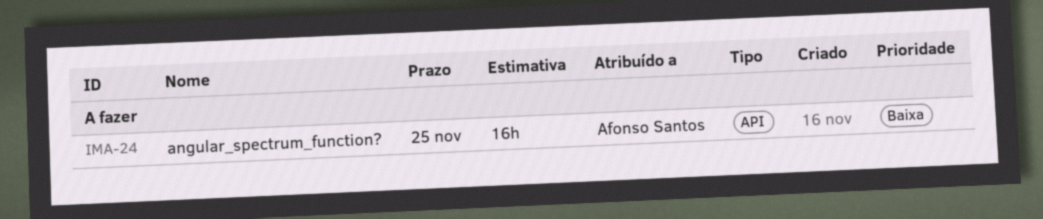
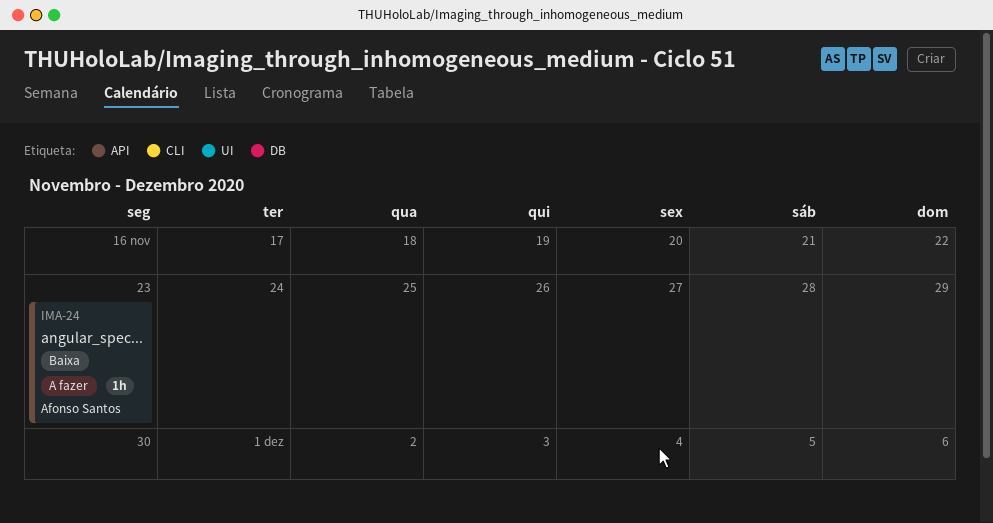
IMA-24, estimate: 16h -> 1h
IMA-24, due: Nov 25 -> Nov 23

